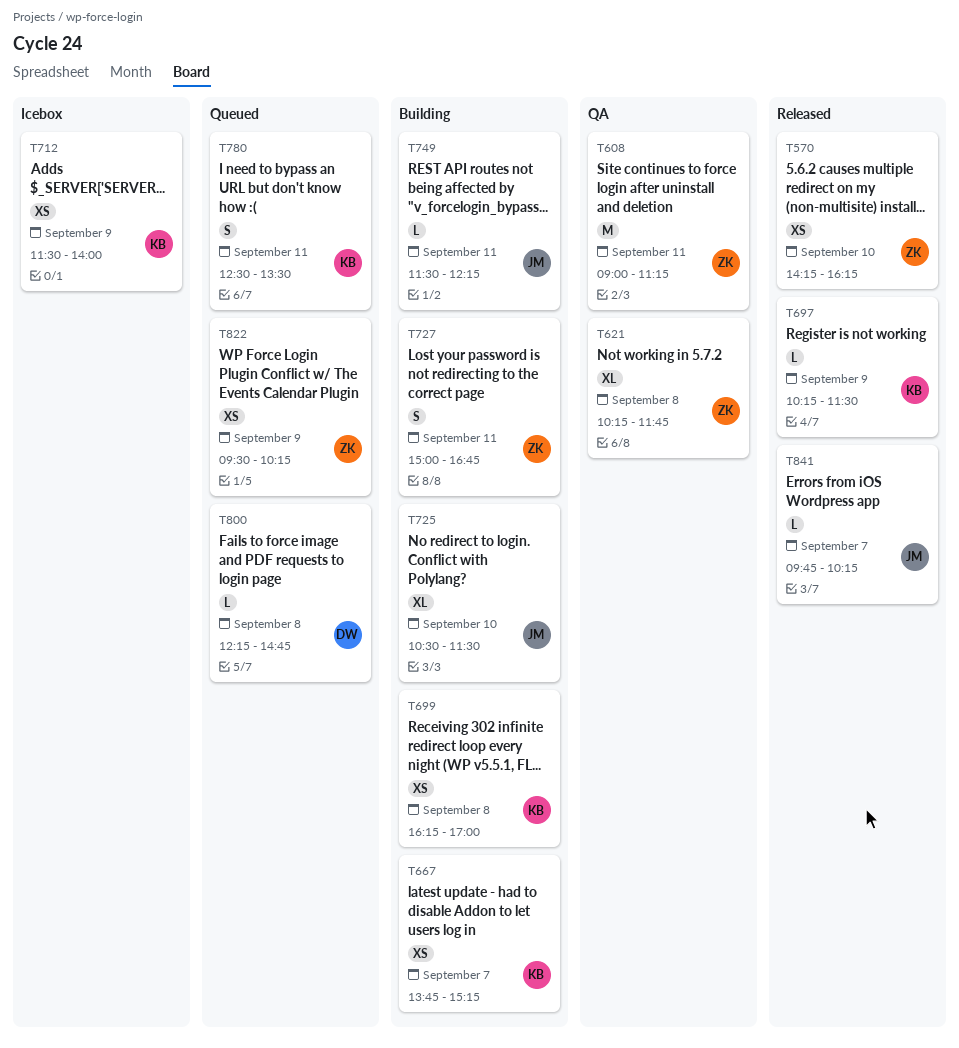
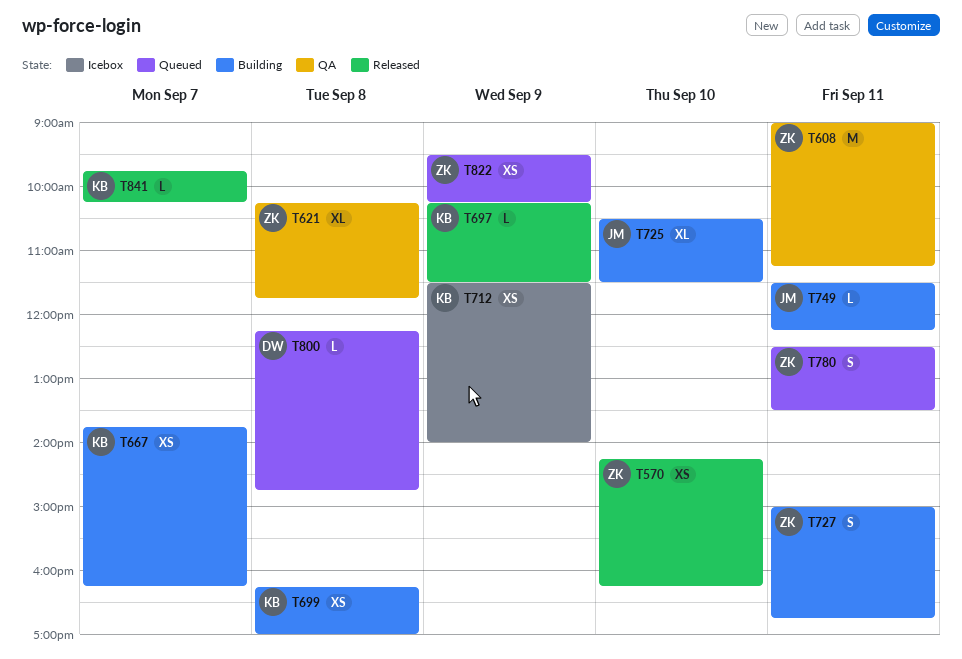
T667, ends: 15:15 -> 16:15
T780, owner: KB -> ZK
T841, owner: JM -> KB

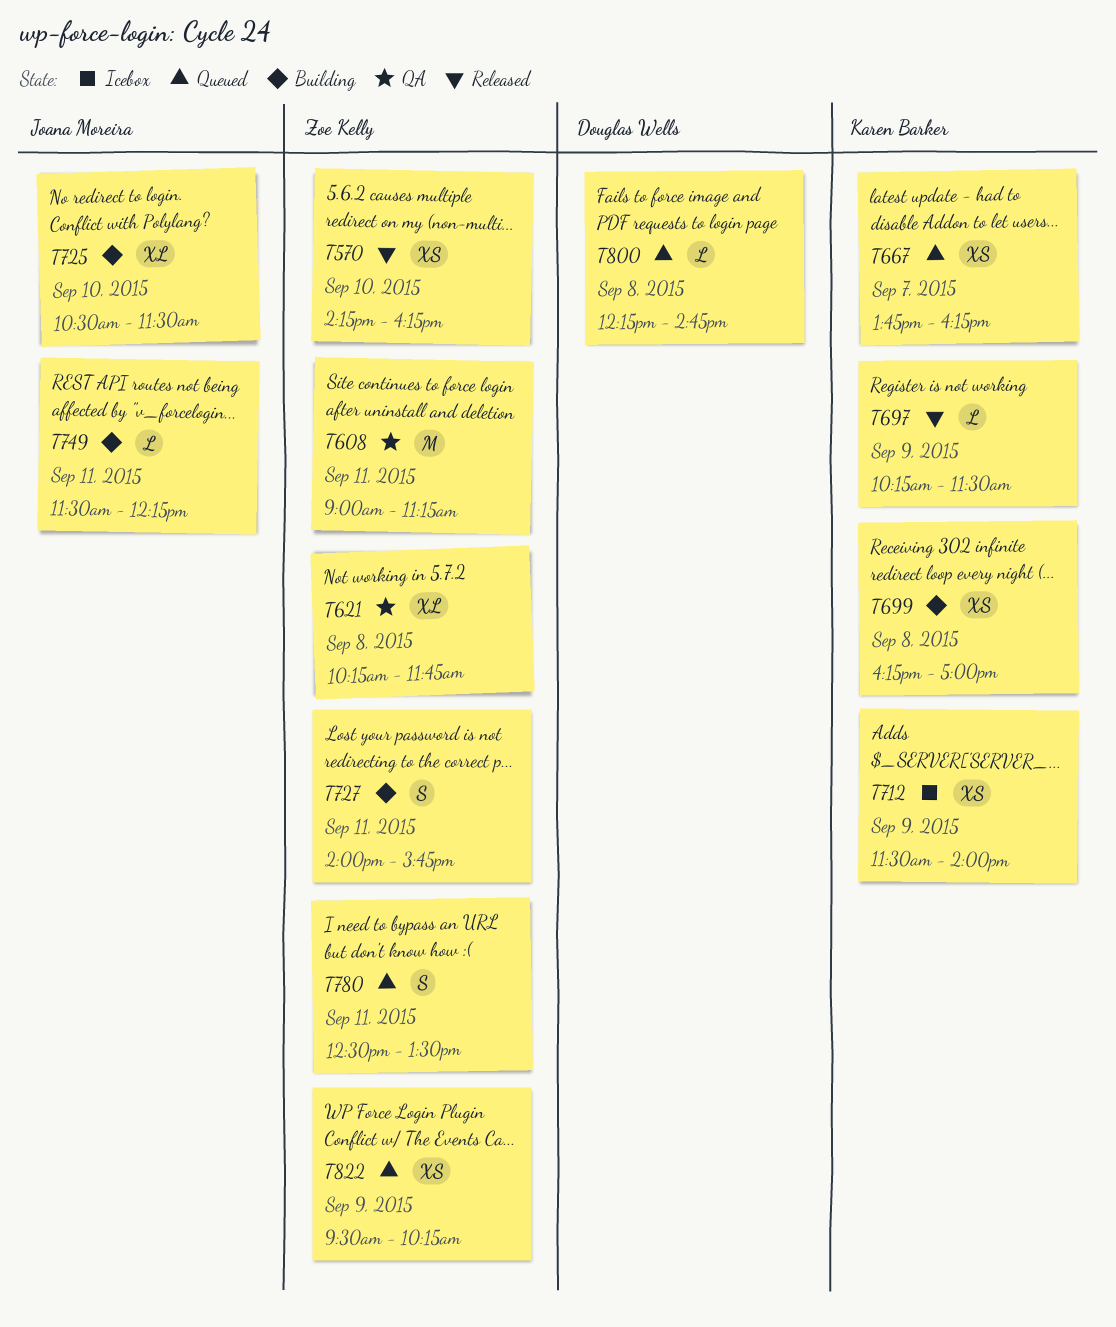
T667, status: Building -> Queued
T727, begins: 15:00 -> 14:00
T727, ends: 16:45 -> 15:45
T841: present -> none

